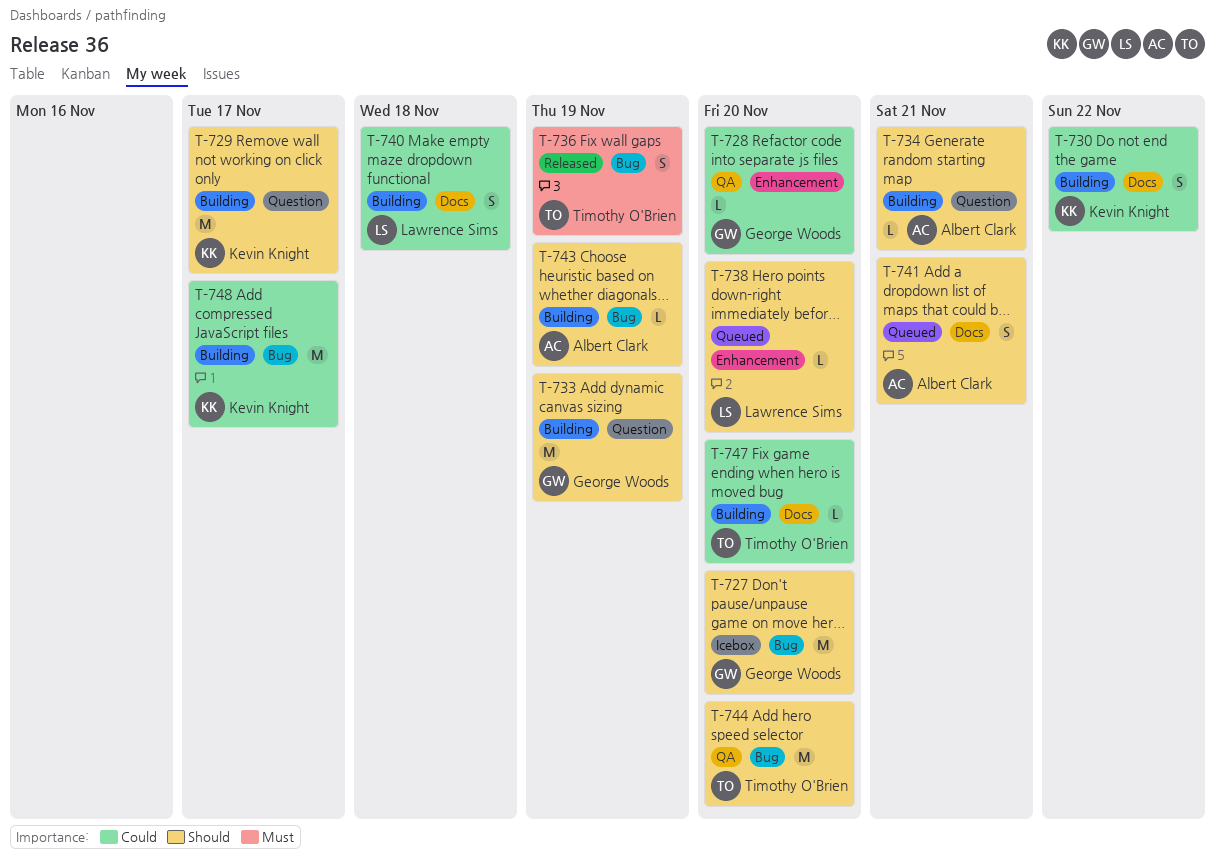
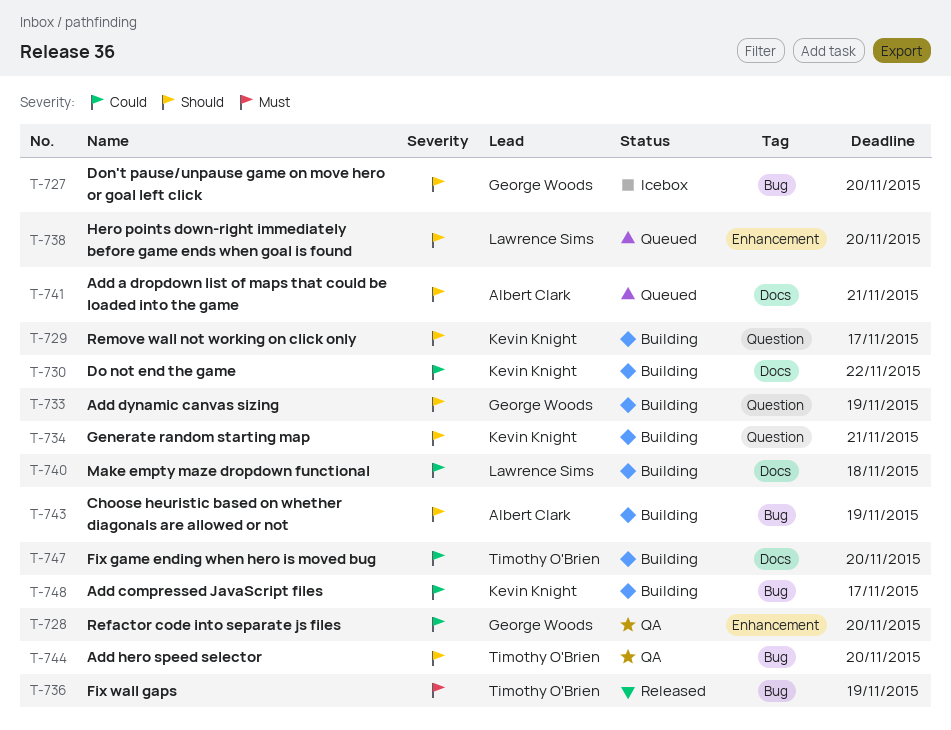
T-734, owner: Albert Clark -> Kevin Knight

